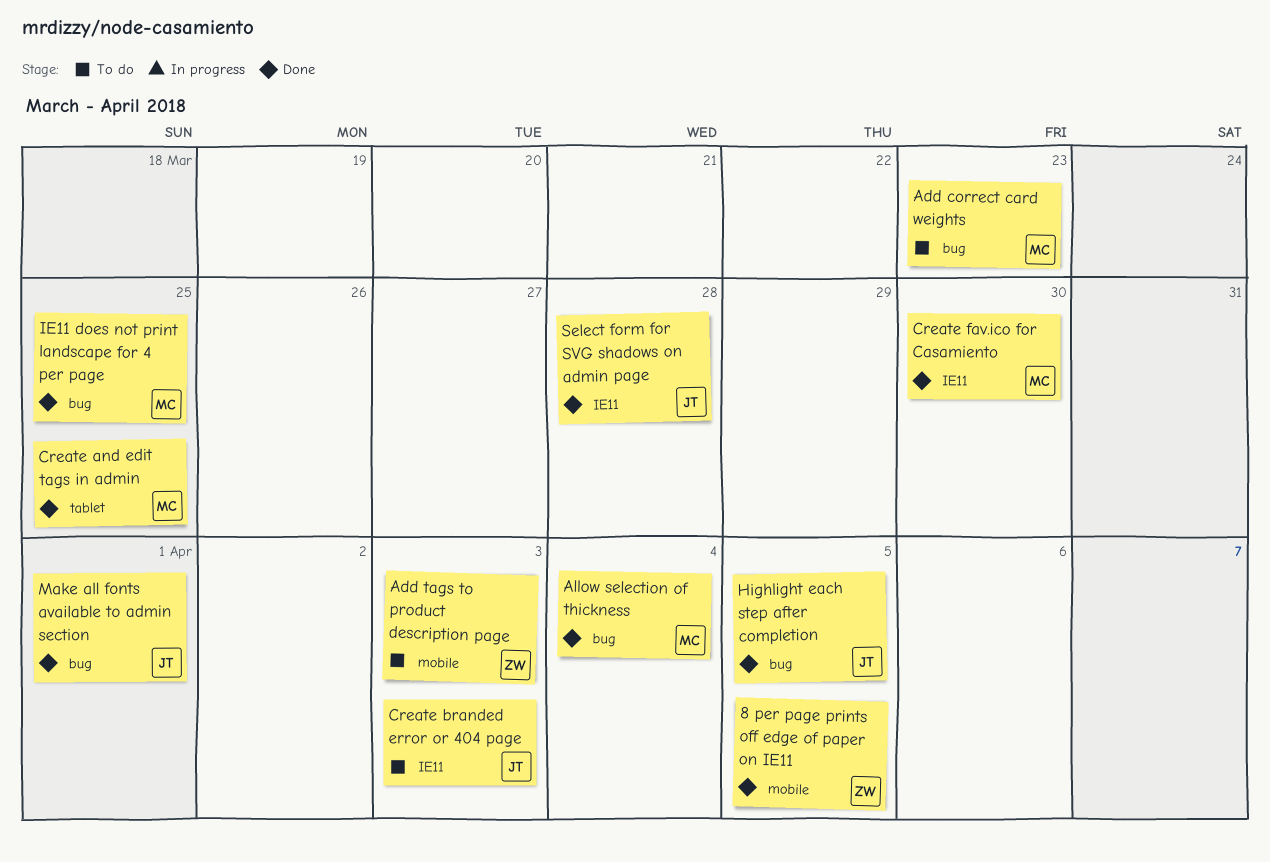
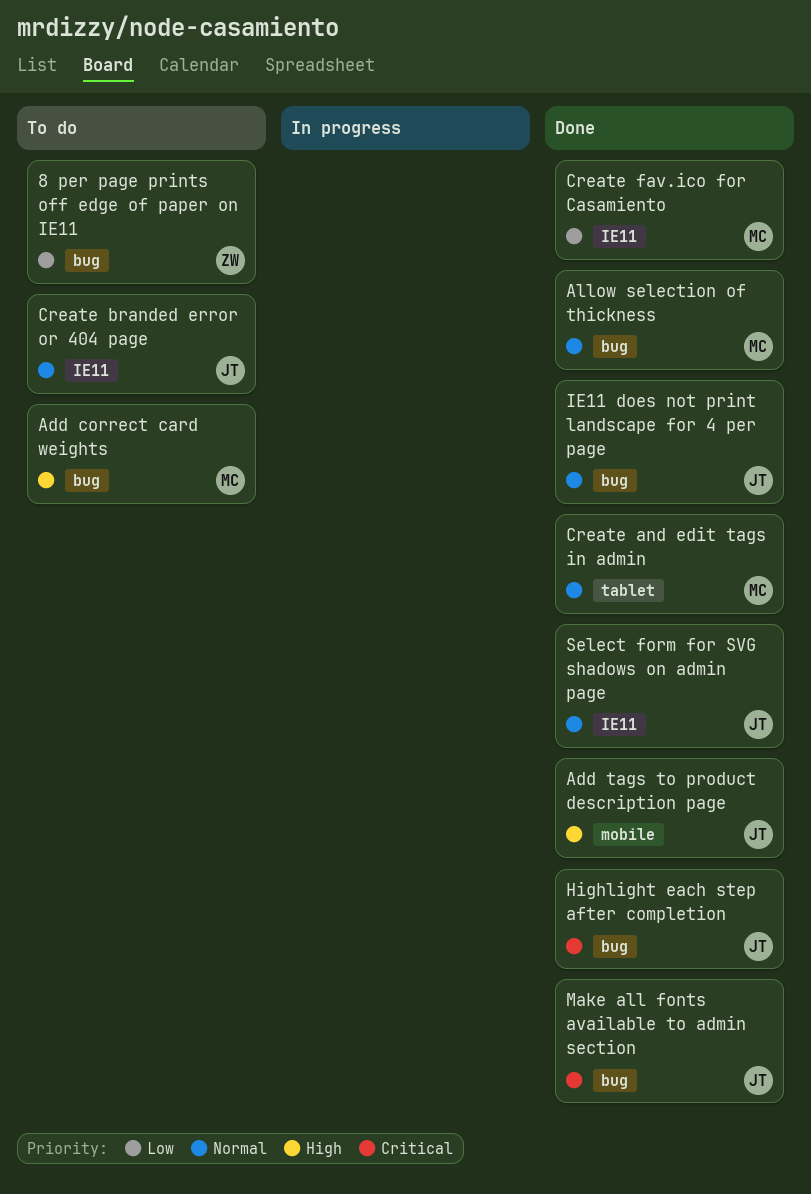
8 per page prints off edge of paper on IE11, status: Done -> To do
8 per page prints off edge of paper on IE11, label: mobile -> bug
Add tags to product description page, status: To do -> Done
Add tags to product description page, owner: ZW -> JT
IE11 does not print landscape for 4 per page, owner: MC -> JT

